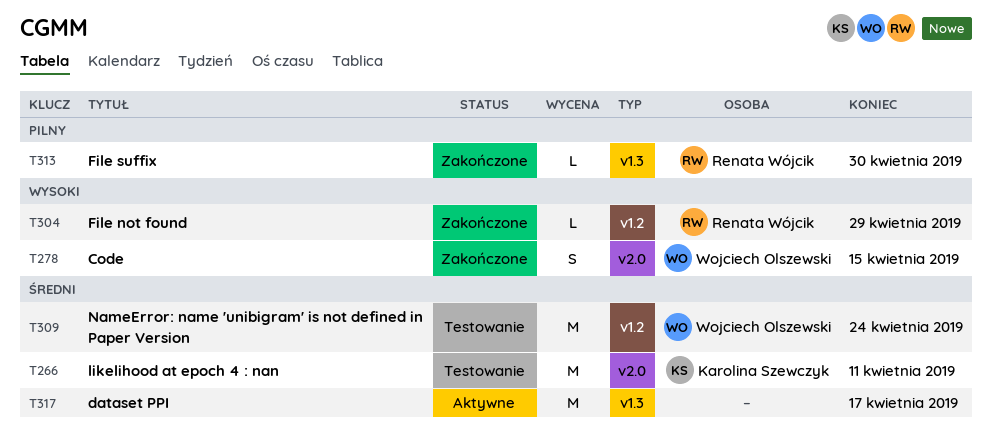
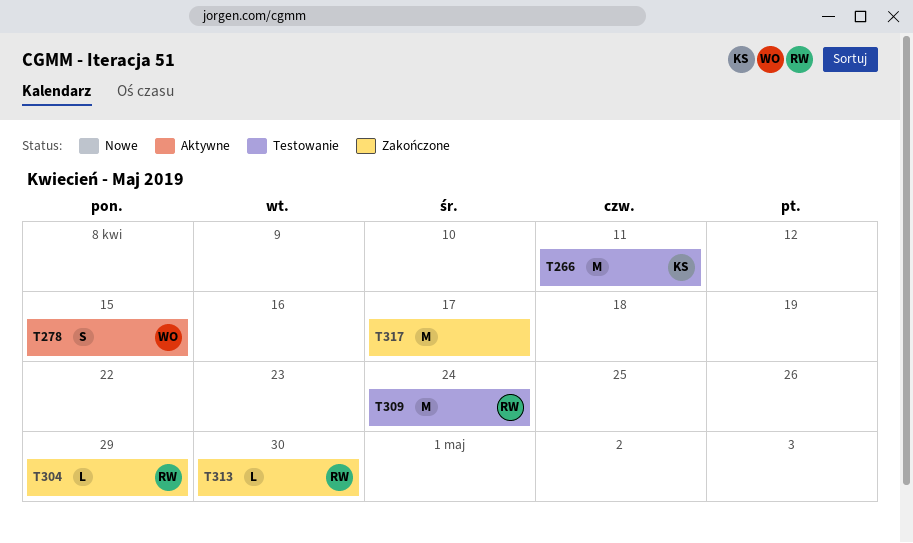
T278, status: Zakończone -> Aktywne
T309, owner: Wojciech Olszewski -> Renata Wójcik
T317, status: Aktywne -> Zakończone

